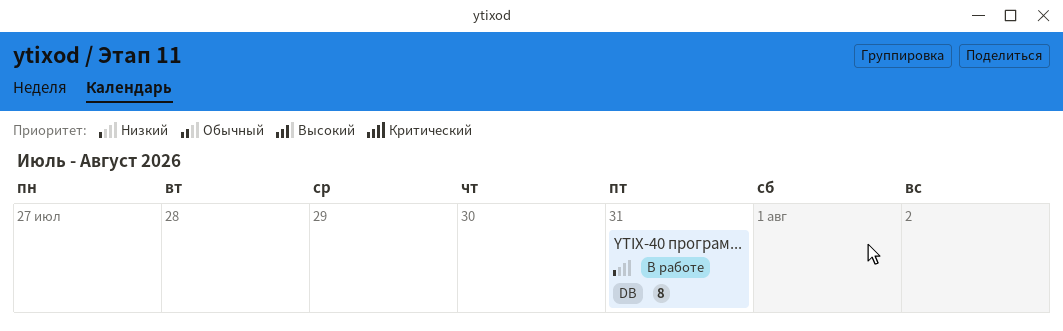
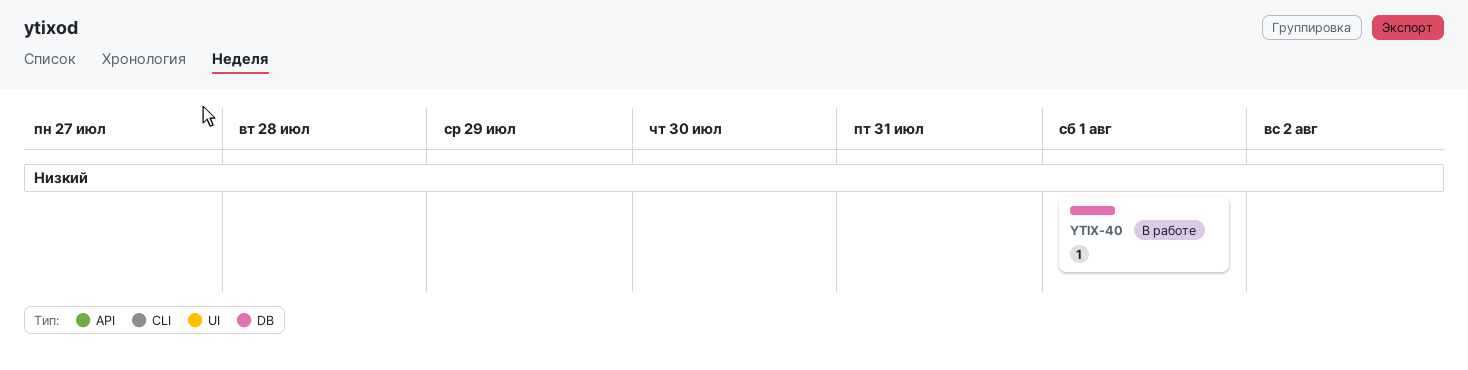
YTIX-40, estimate: 8 -> 1
YTIX-40, due: Jul 31 -> Aug 1

